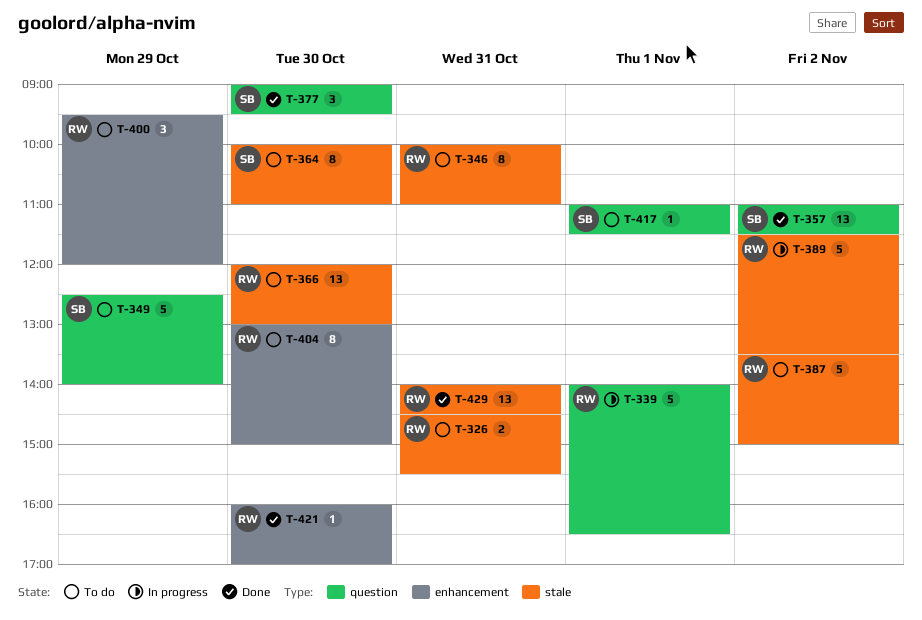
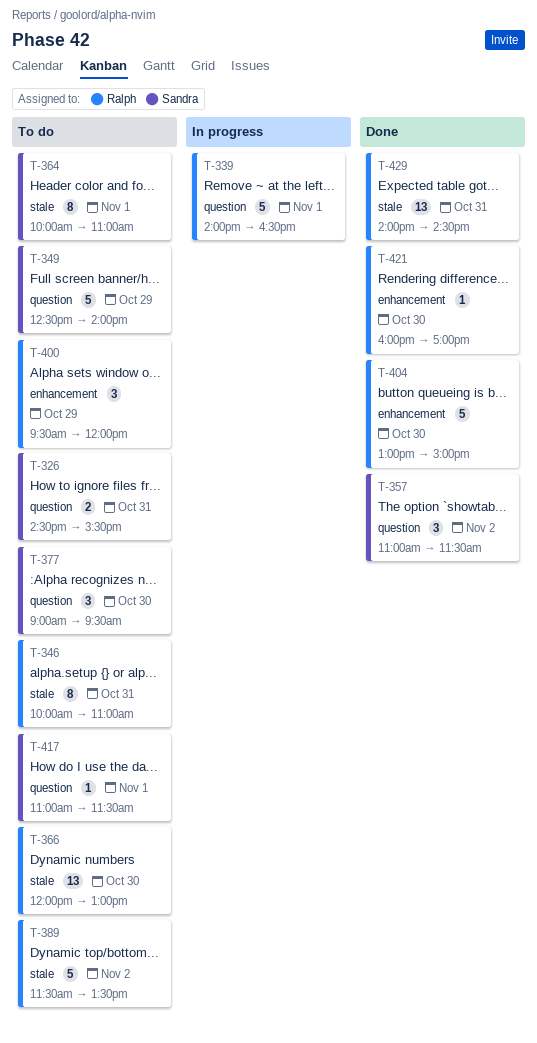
T-326, owner: Ralph -> Sandra
T-326, label: stale -> question
T-357, estimate: 13 -> 3
T-364, day: Oct 30 -> Nov 1
T-377, status: Done -> To do
T-387: present -> none
T-389, status: In progress -> To do
T-404, status: To do -> Done
T-404, estimate: 8 -> 5

